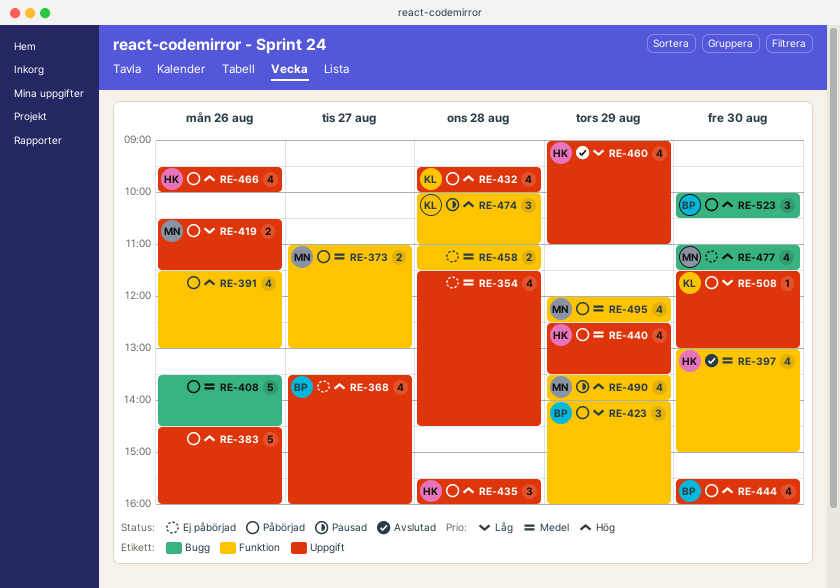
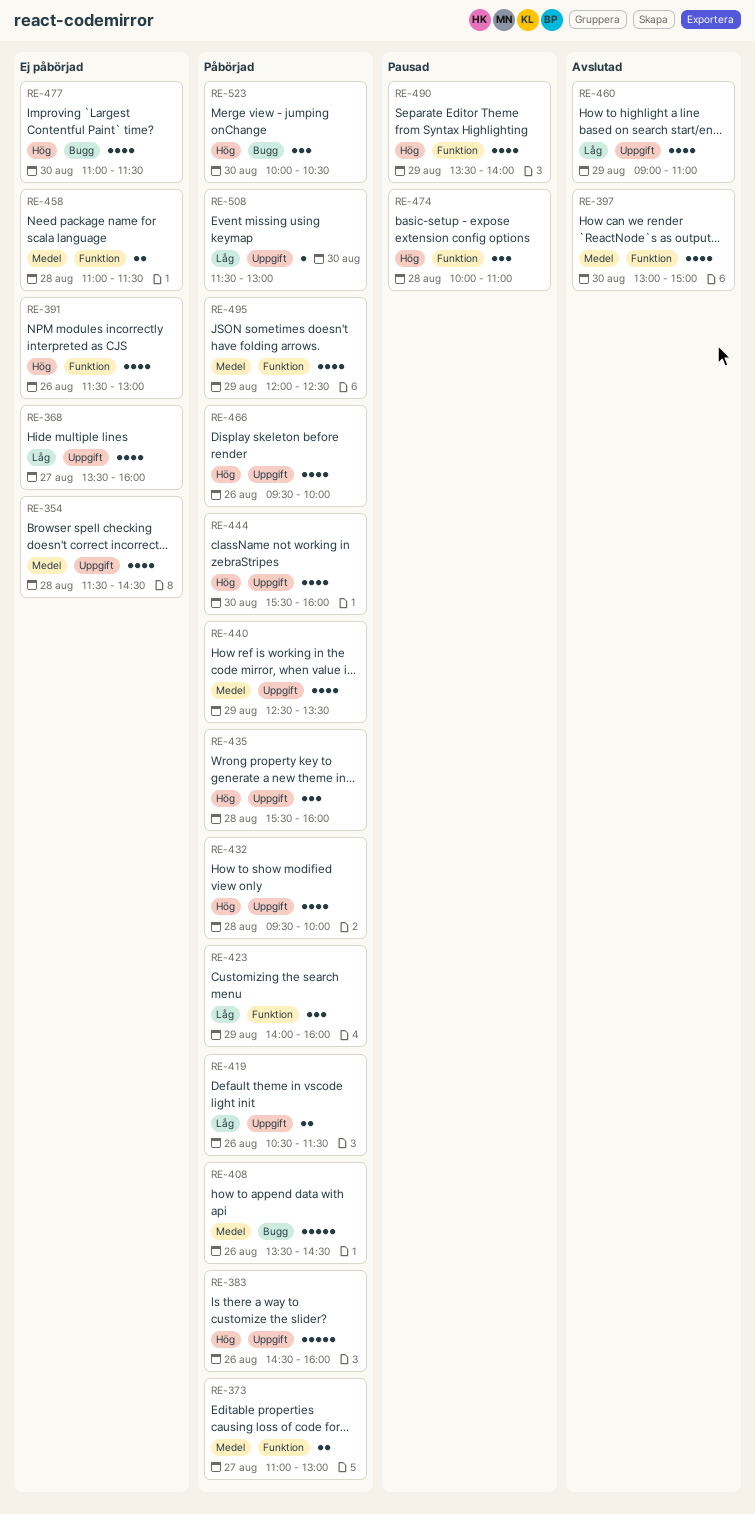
RE-368, priority: Hög -> Låg
RE-391, status: Påbörjad -> Ej påbörjad

